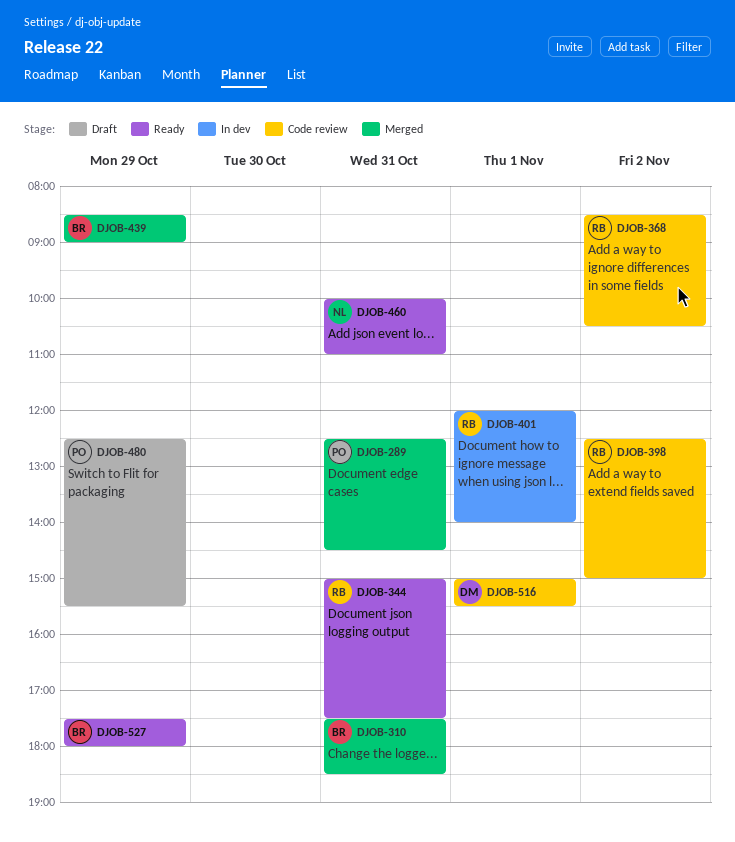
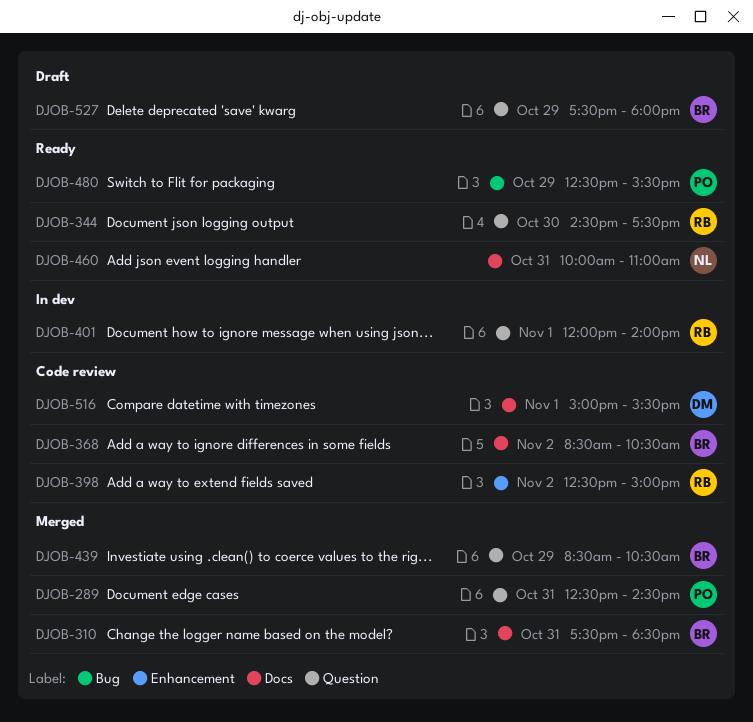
DJOB-344, day: Oct 31 -> Oct 30
DJOB-344, begins: 15:00 -> 14:30
DJOB-368, owner: RB -> BR
DJOB-439, ends: 09:00 -> 10:30
DJOB-480, status: Draft -> Ready
DJOB-527, status: Ready -> Draft

